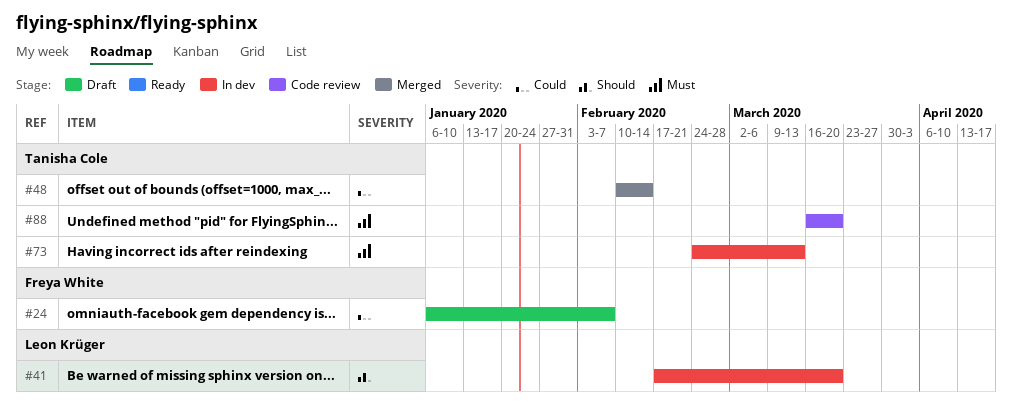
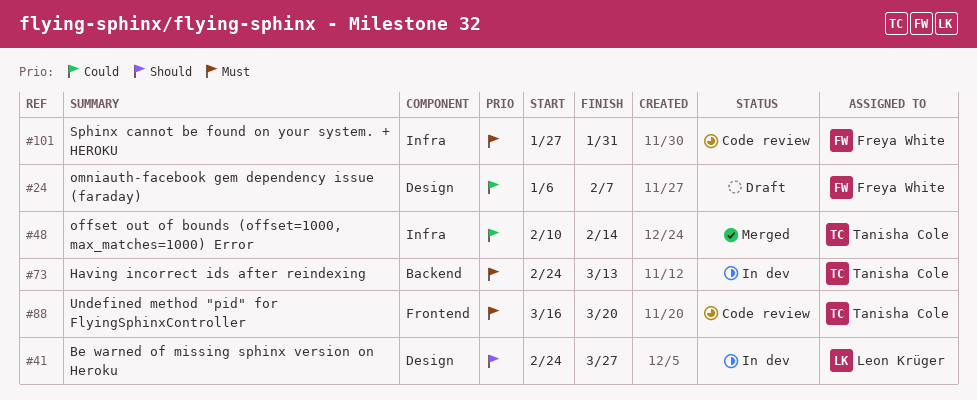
#41, start: Feb 17 -> Feb 24
#41, due: Mar 20 -> Mar 27
#101: none -> present

